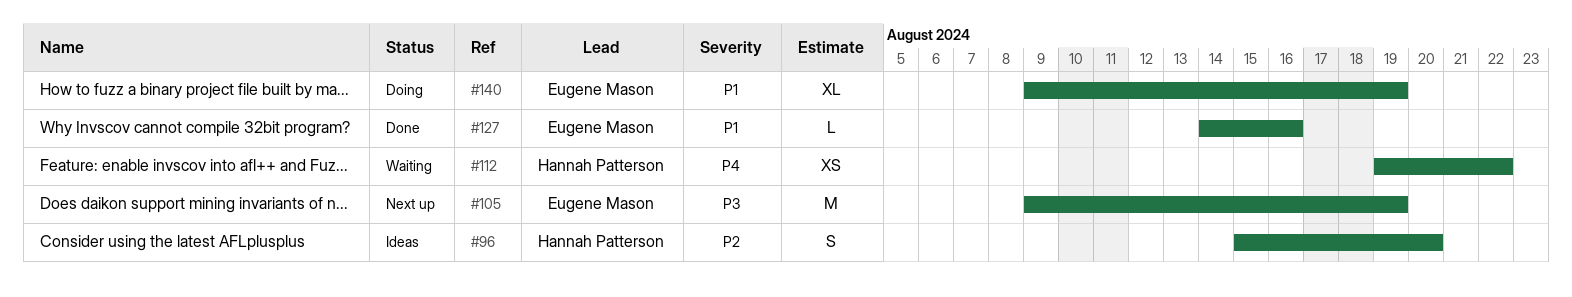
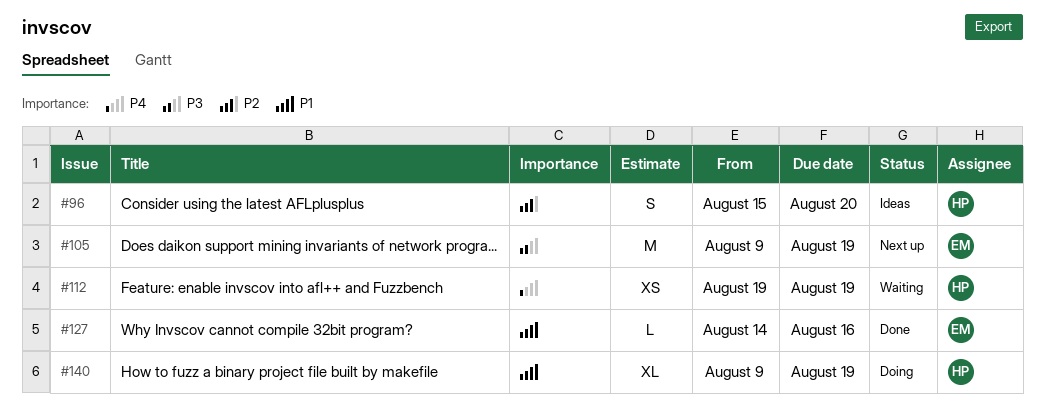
#112, due: Aug 22 -> Aug 19
#140, owner: Eugene Mason -> Hannah Patterson

